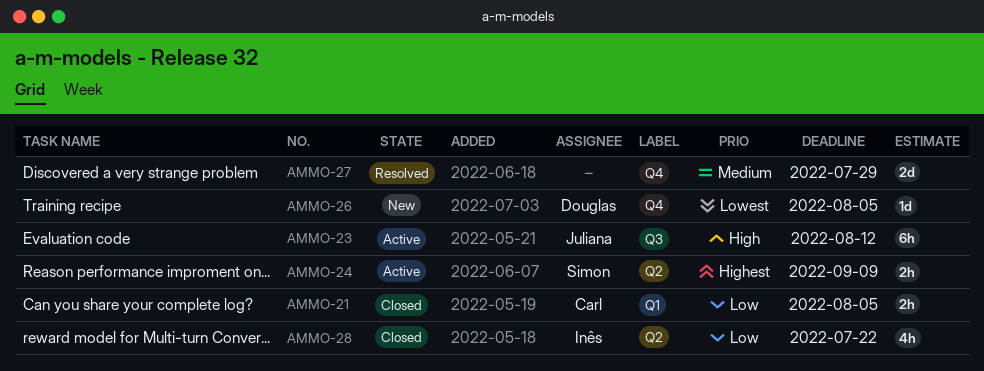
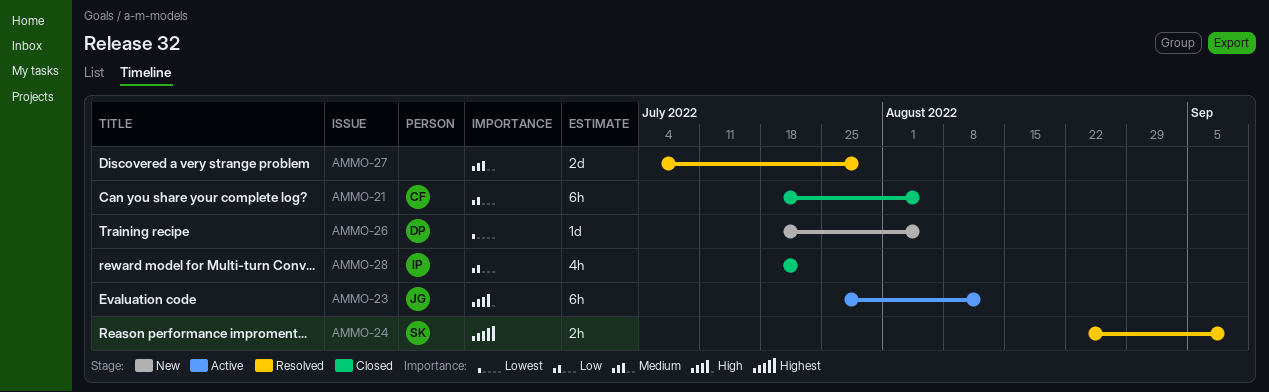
AMMO-21, estimate: 2h -> 6h
AMMO-24, status: Active -> Resolved

